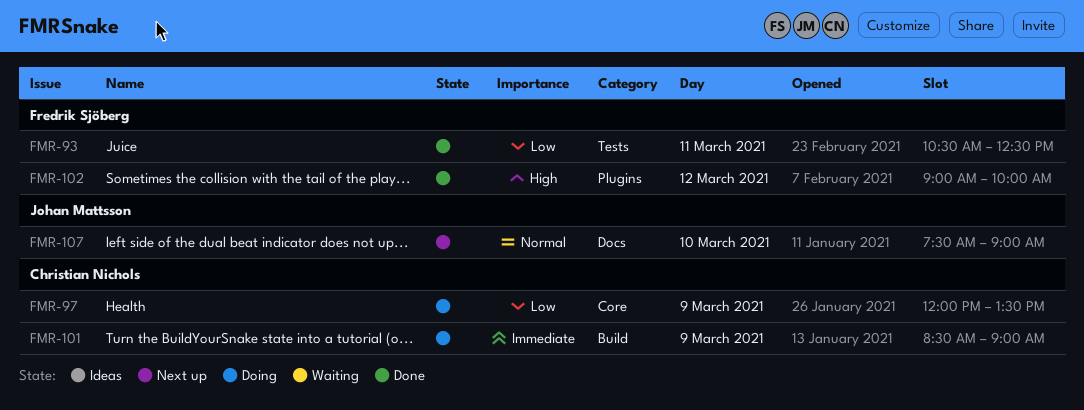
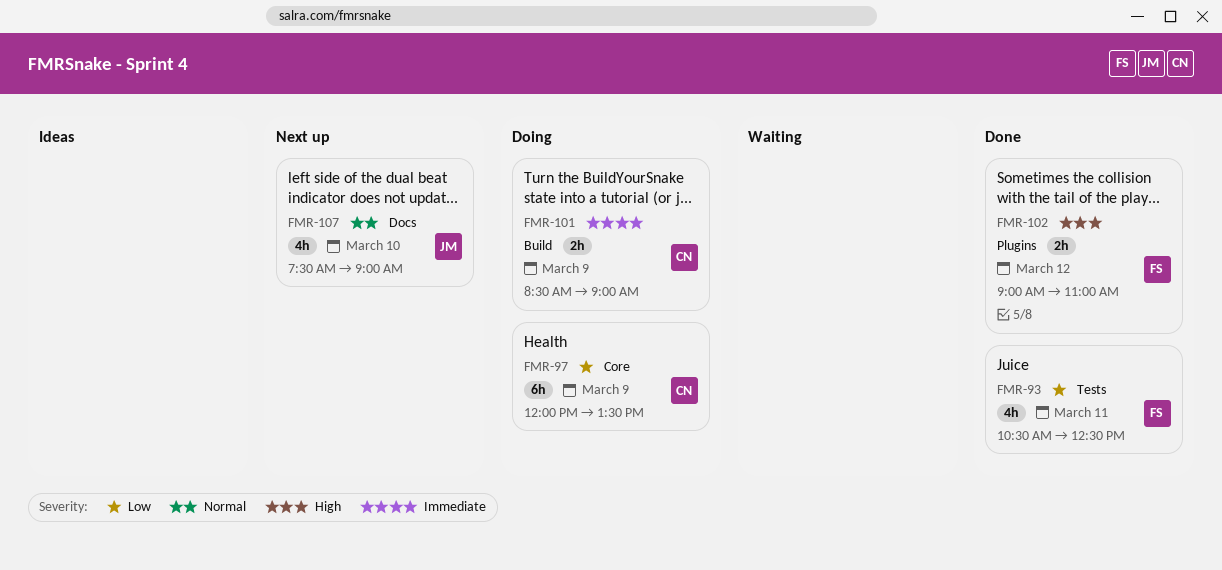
FMR-102, ends: 10:00 -> 11:00

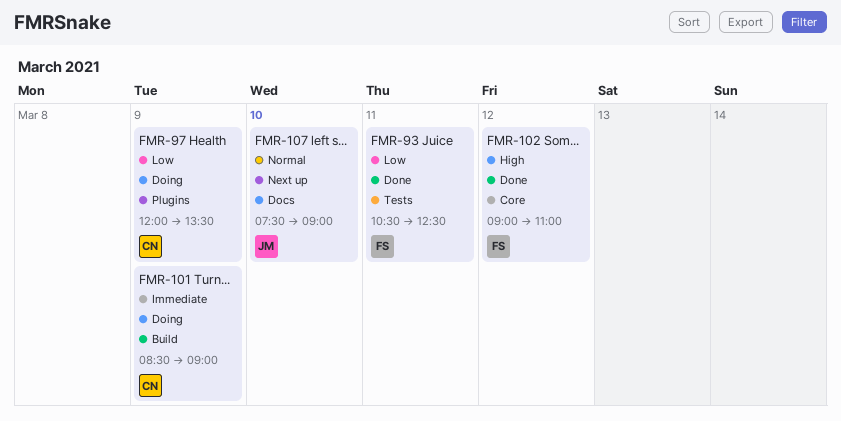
FMR-97, label: Core -> Plugins
FMR-102, label: Plugins -> Core

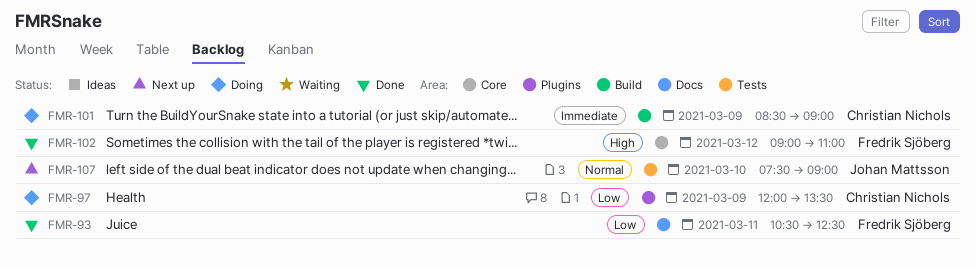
FMR-93, label: Tests -> Docs
FMR-107, label: Docs -> Tests

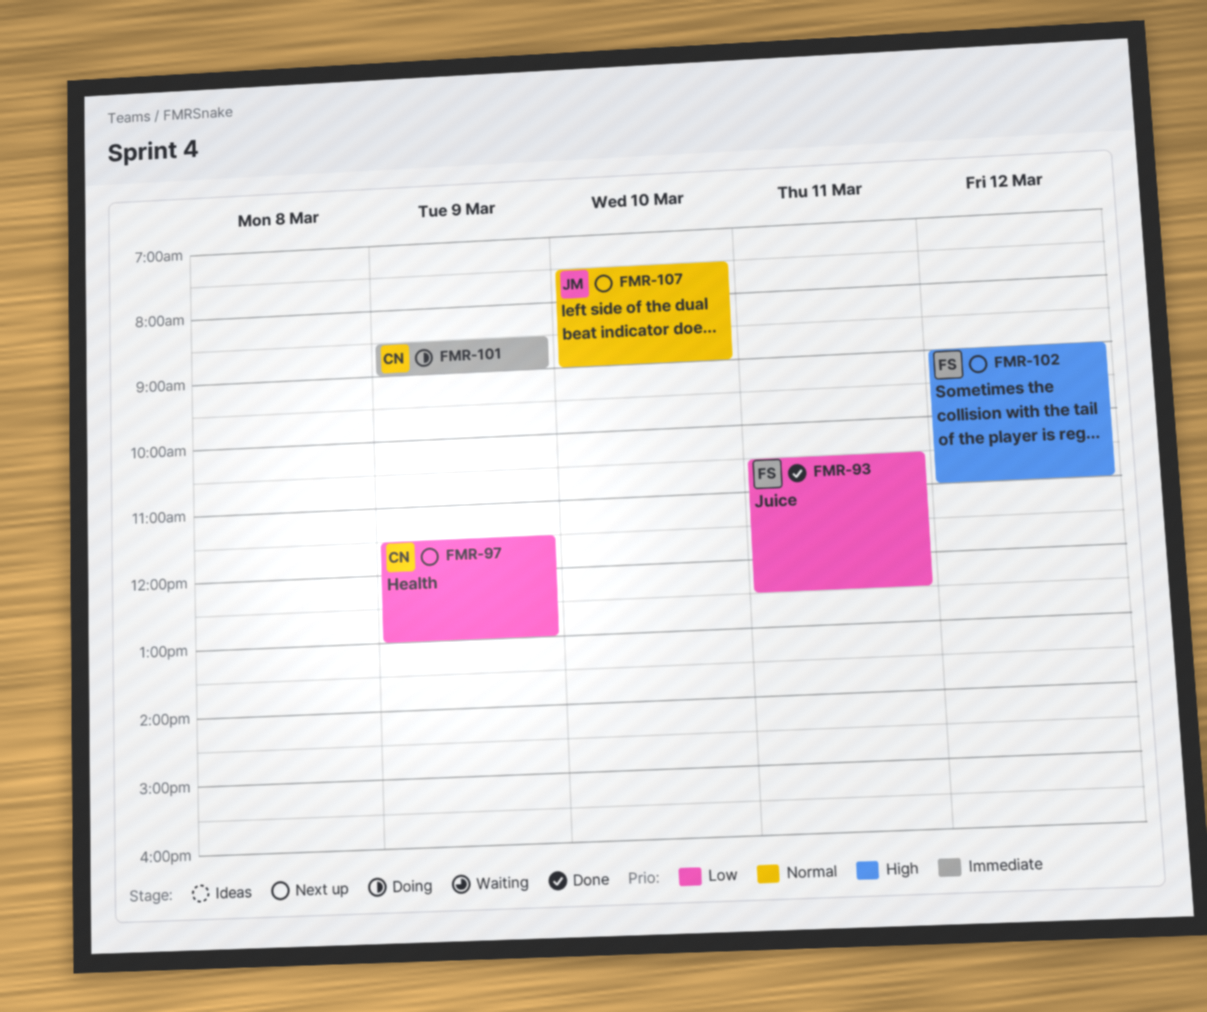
FMR-97, status: Doing -> Next up
FMR-97, begins: 12:00 -> 11:30
FMR-97, ends: 13:30 -> 13:00
FMR-102, status: Done -> Next up

